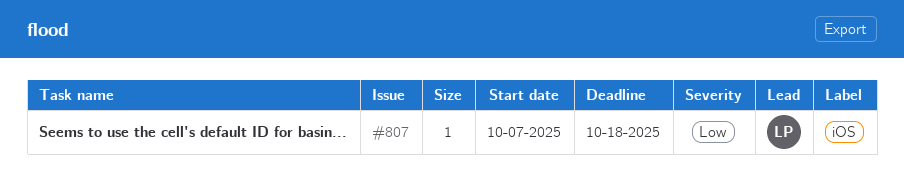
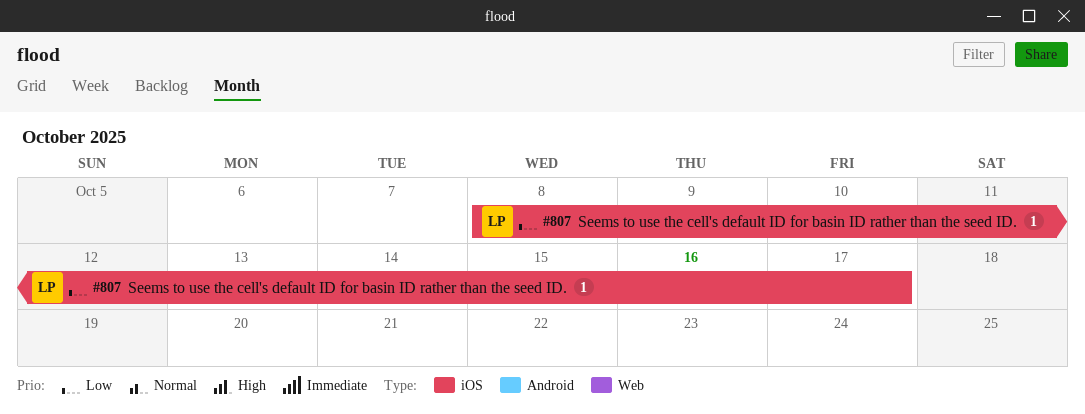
#807, start: Oct 7 -> Oct 8
#807, due: Oct 18 -> Oct 17

